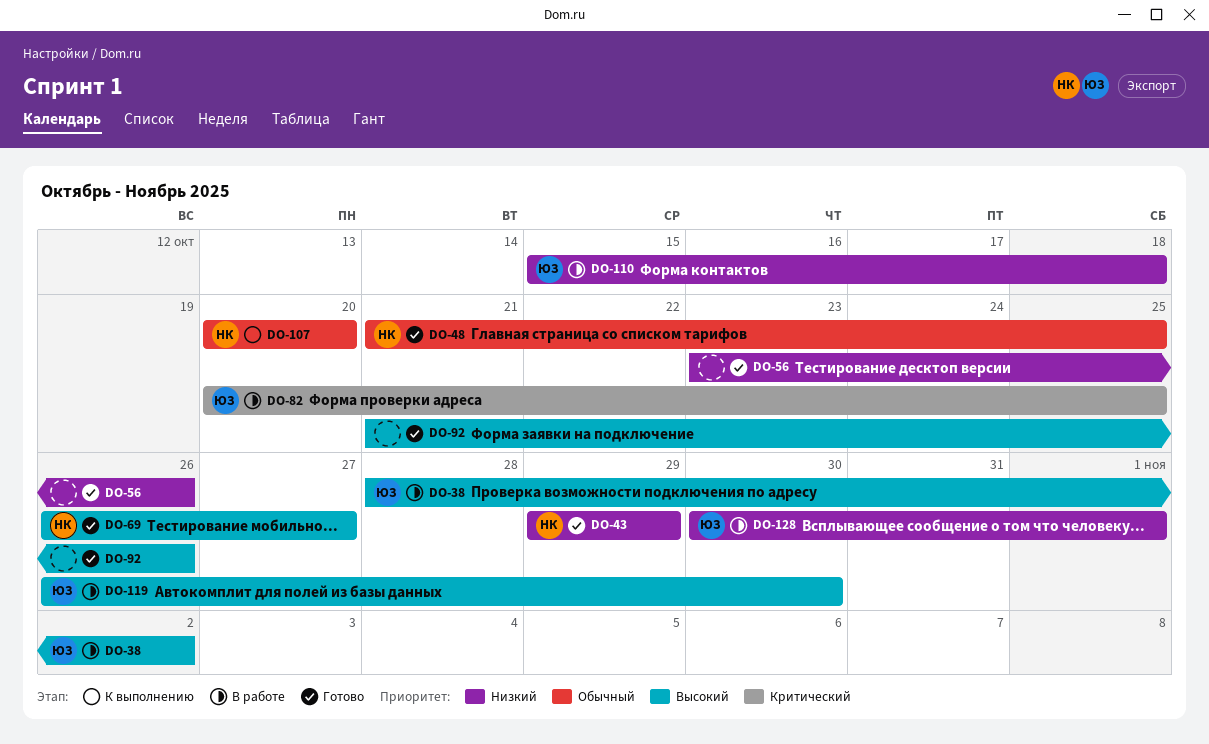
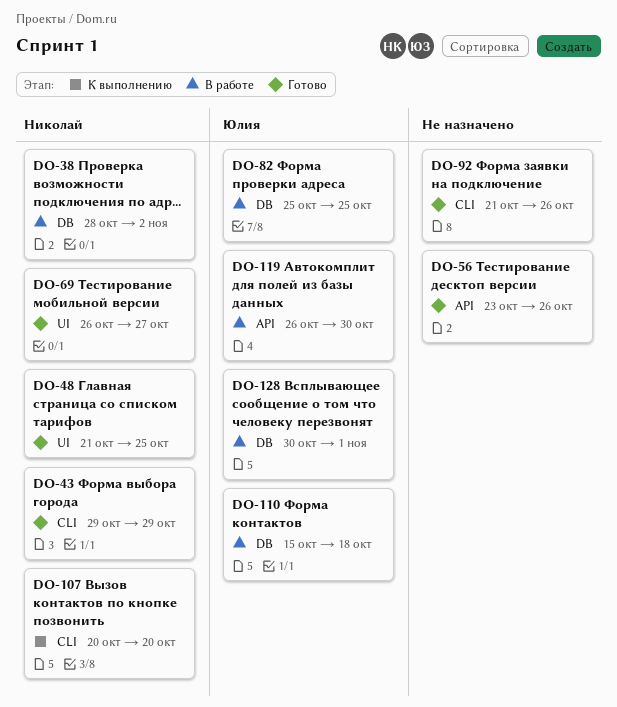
DO-38, owner: Юлия -> Николай
DO-82, start: Oct 20 -> Oct 25

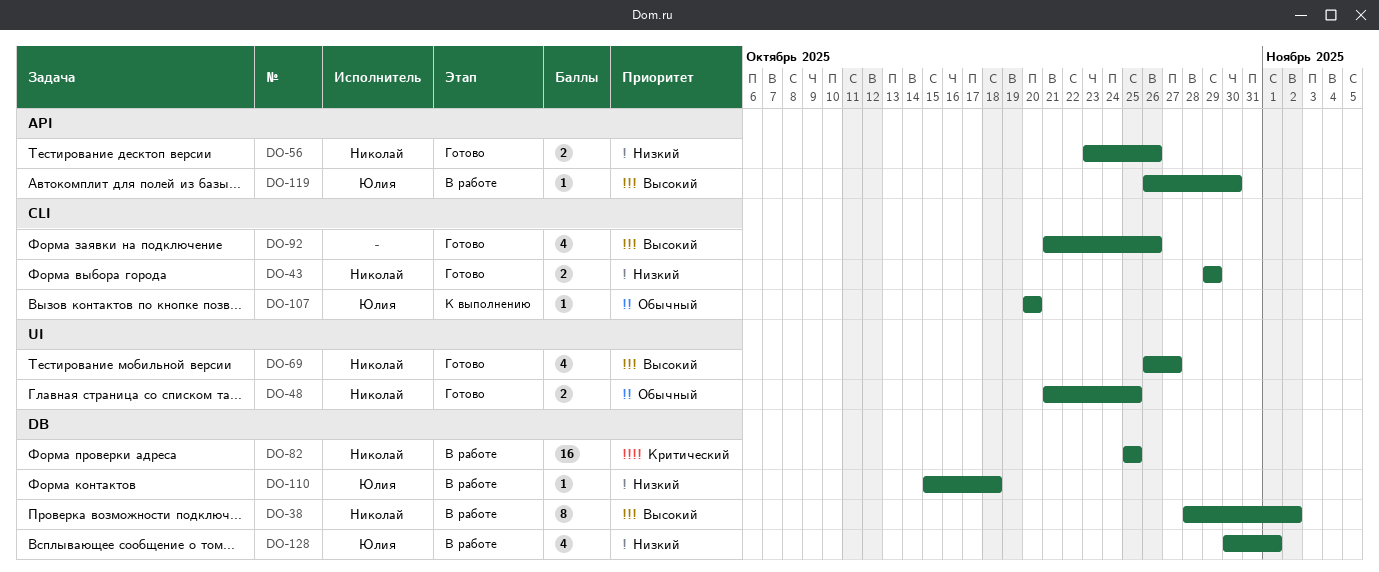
DO-56, owner: none -> Николай
DO-82, owner: Юлия -> Николай
DO-107, owner: Николай -> Юлия

